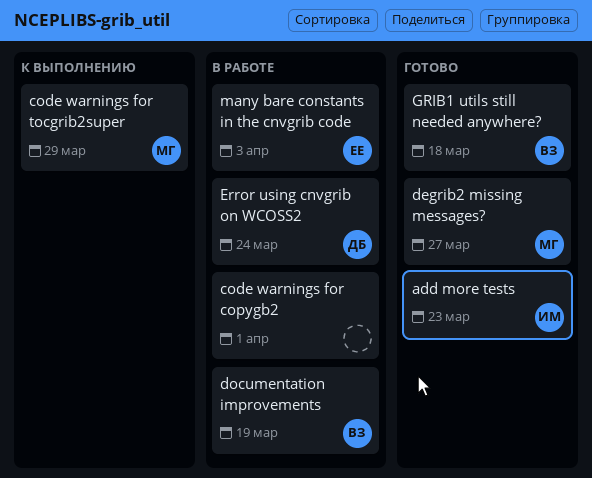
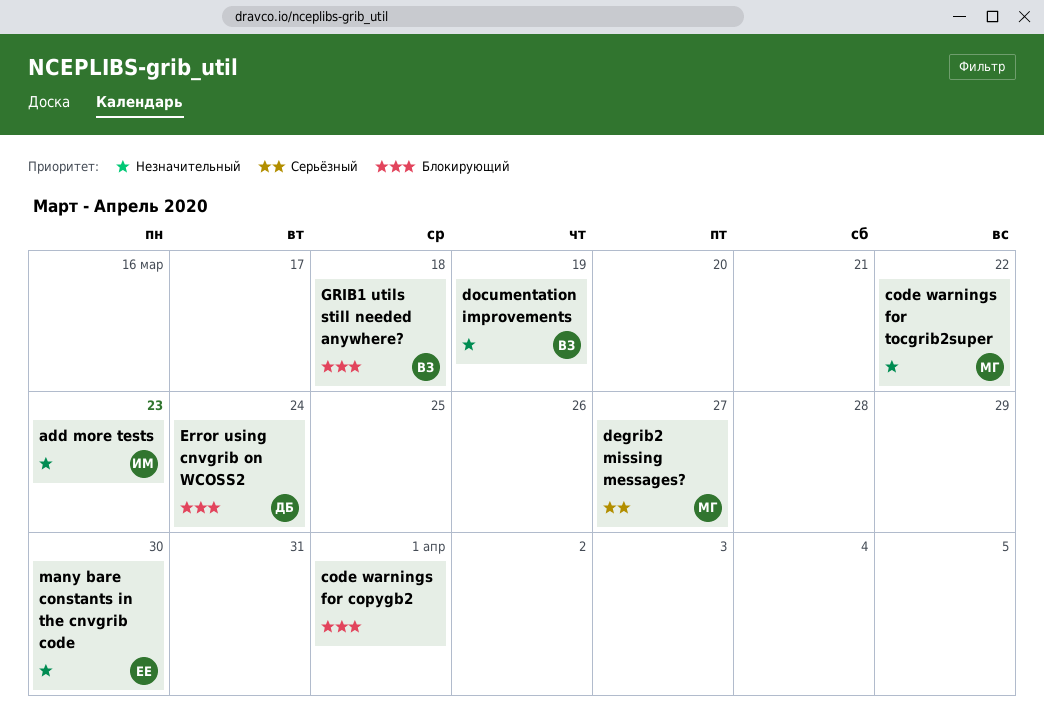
code warnings for tocgrib2super, due: Mar 29 -> Mar 22
many bare constants in the cnvgrib code, due: Apr 3 -> Mar 30

